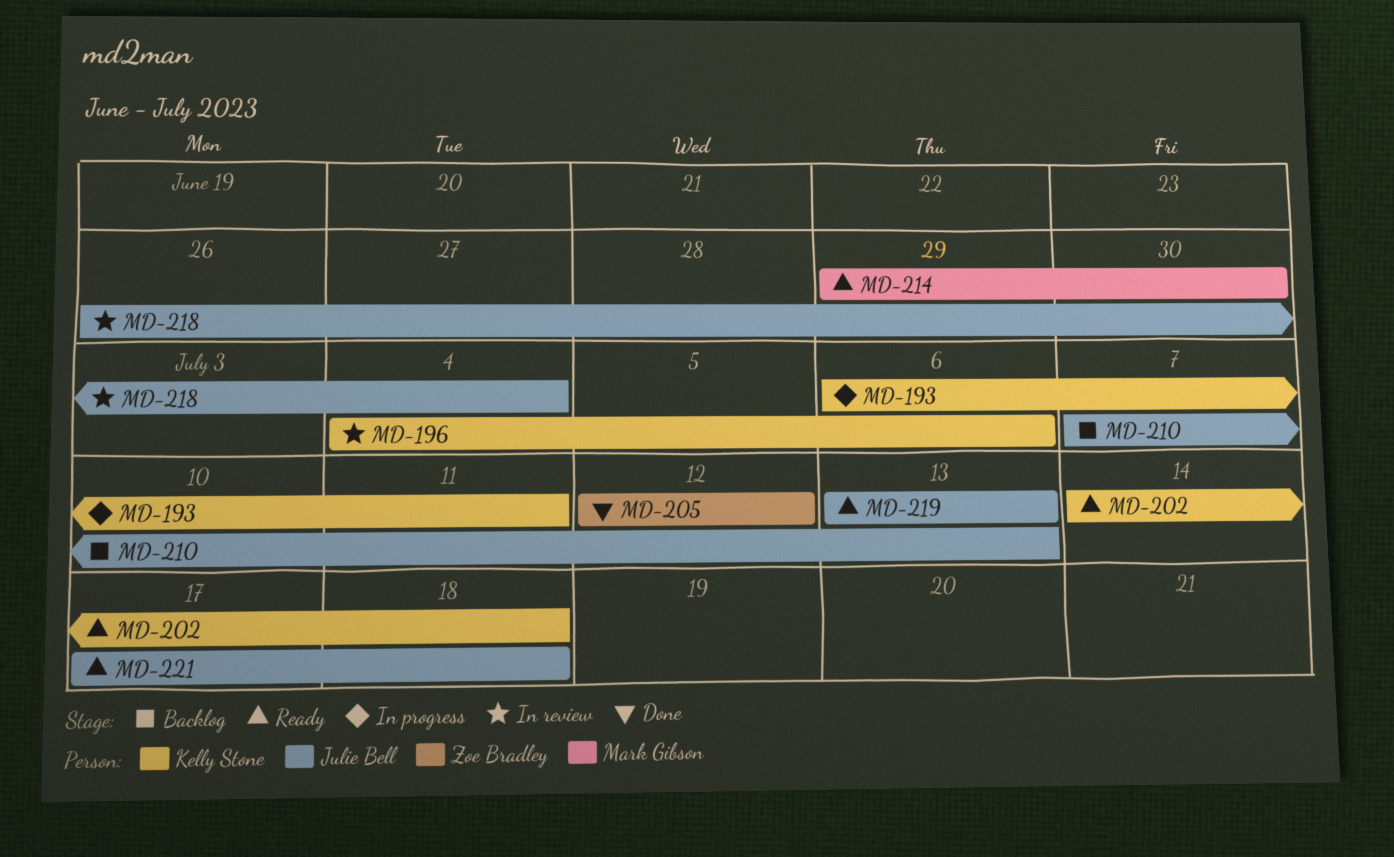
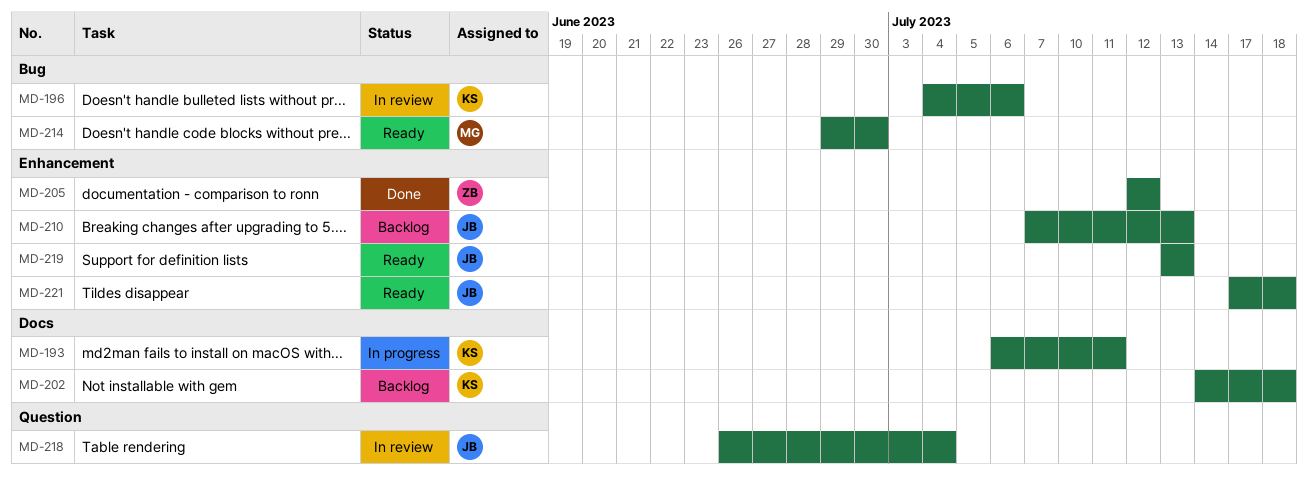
MD-202, status: Ready -> Backlog

